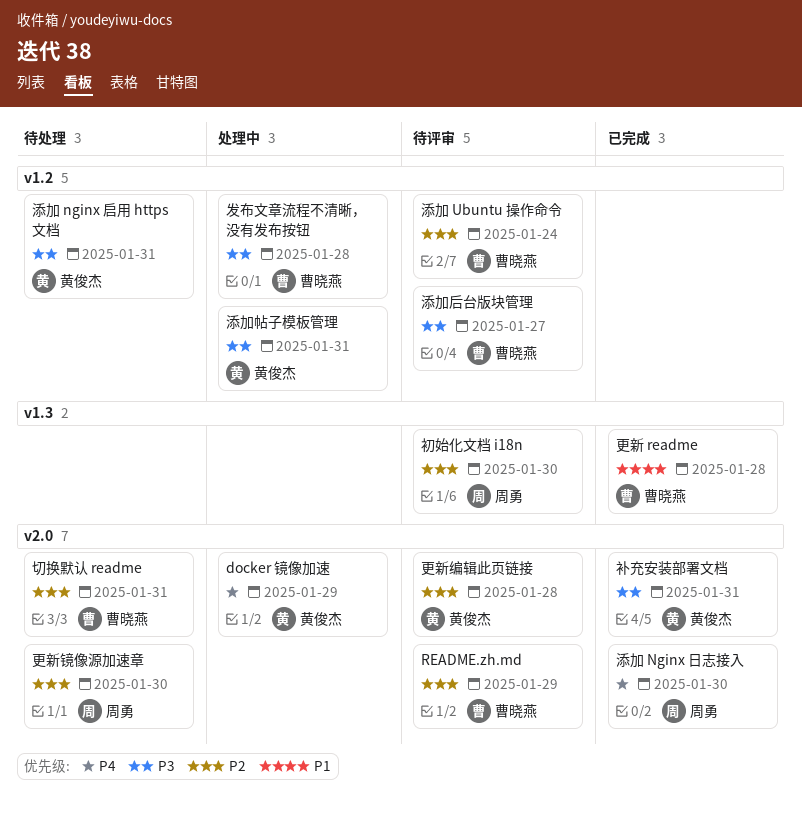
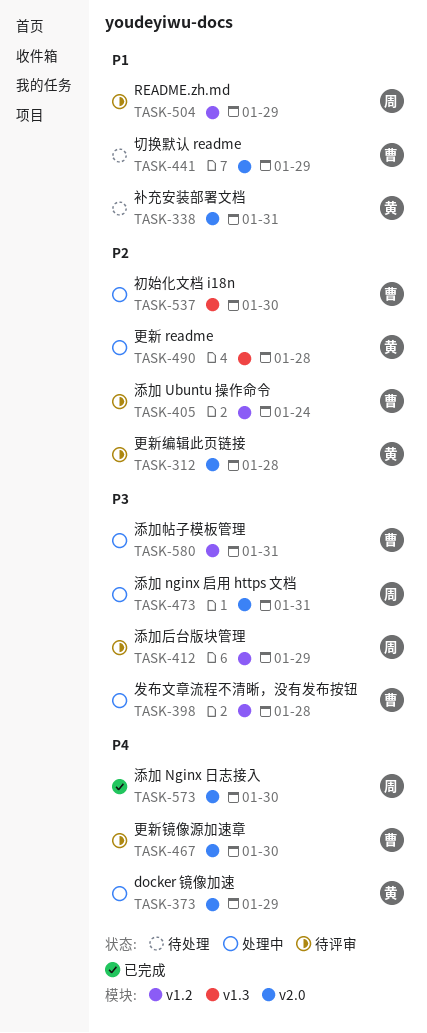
README.zh.md, owner: 曹晓燕 -> 周勇
README.zh.md, priority: P2 -> P1
README.zh.md, label: v2.0 -> v1.2
切换默认 readme, priority: P2 -> P1
切换默认 readme, due: Jan 31 -> Jan 29
初始化文档 i18n, status: 待评审 -> 处理中
初始化文档 i18n, owner: 周勇 -> 曹晓燕
更新 readme, status: 已完成 -> 处理中
更新 readme, owner: 曹晓燕 -> 黄俊杰
更新 readme, priority: P1 -> P2
更新镜像源加速章, status: 待处理 -> 待评审
更新镜像源加速章, owner: 周勇 -> 曹晓燕
更新镜像源加速章, priority: P2 -> P4
添加 nginx 启用 https 文档, status: 待处理 -> 处理中
添加 nginx 启用 https 文档, owner: 黄俊杰 -> 周勇
添加 nginx 启用 https 文档, label: v1.2 -> v2.0
添加后台版块管理, owner: 曹晓燕 -> 周勇
添加后台版块管理, due: Jan 27 -> Jan 29
添加帖子模板管理, owner: 黄俊杰 -> 曹晓燕
补充安装部署文档, status: 已完成 -> 待处理
补充安装部署文档, priority: P3 -> P1

